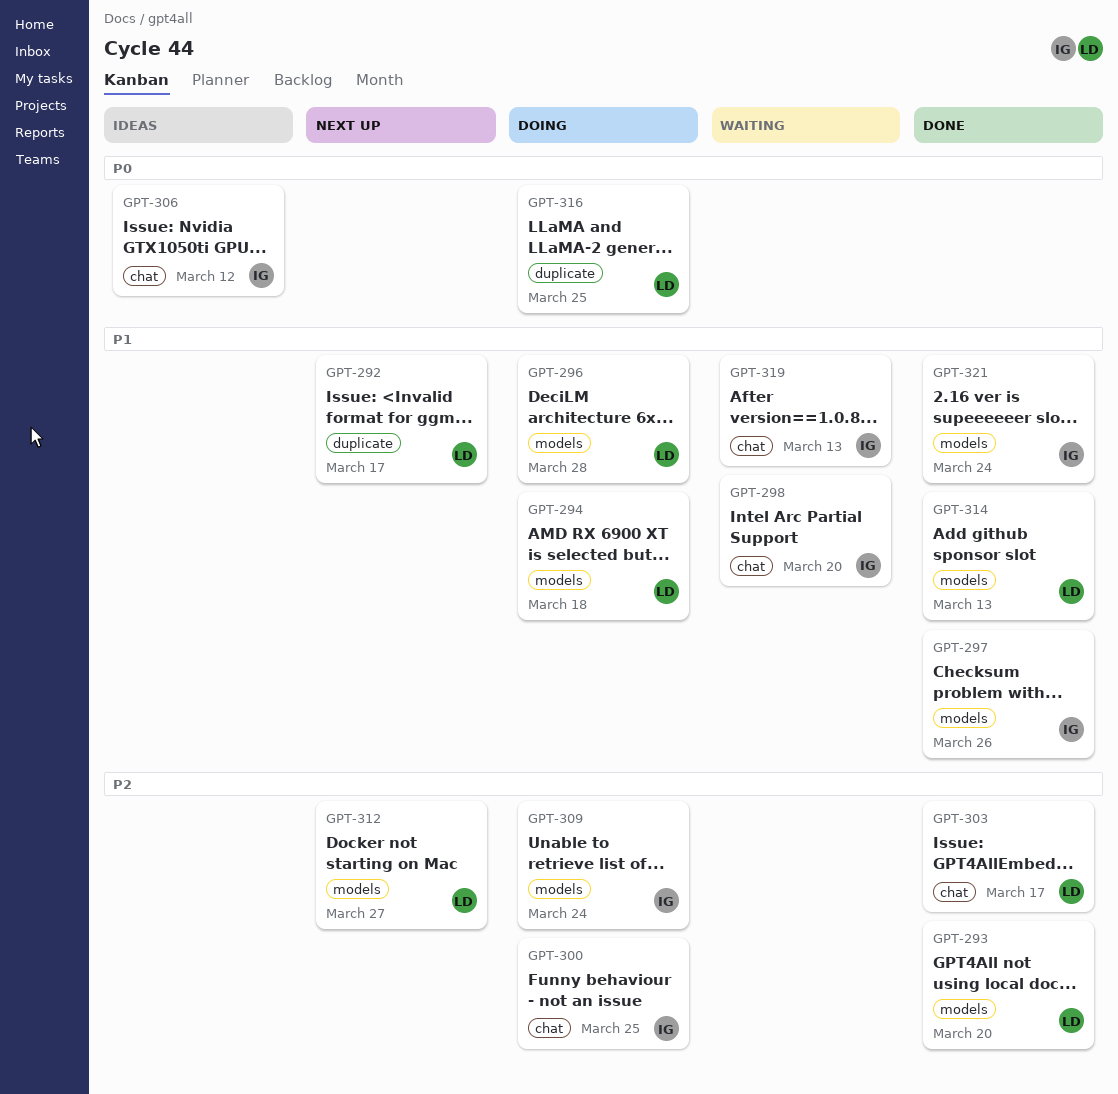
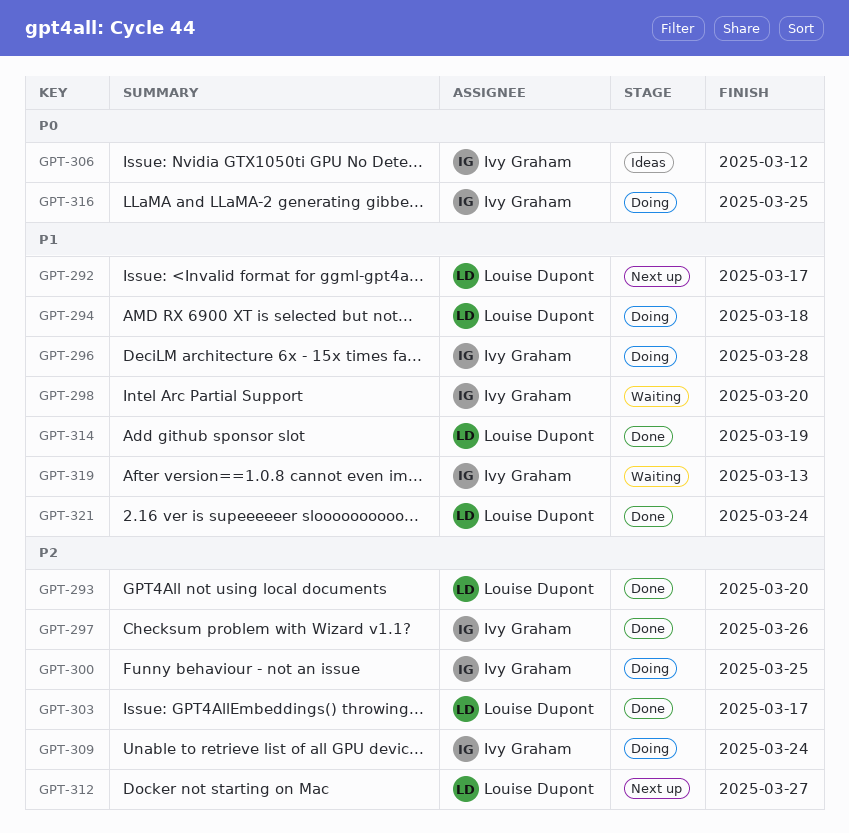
GPT-296, owner: Louise Dupont -> Ivy Graham
GPT-297, priority: P1 -> P2
GPT-314, due: Mar 13 -> Mar 19
GPT-316, owner: Louise Dupont -> Ivy Graham
GPT-321, owner: Ivy Graham -> Louise Dupont

